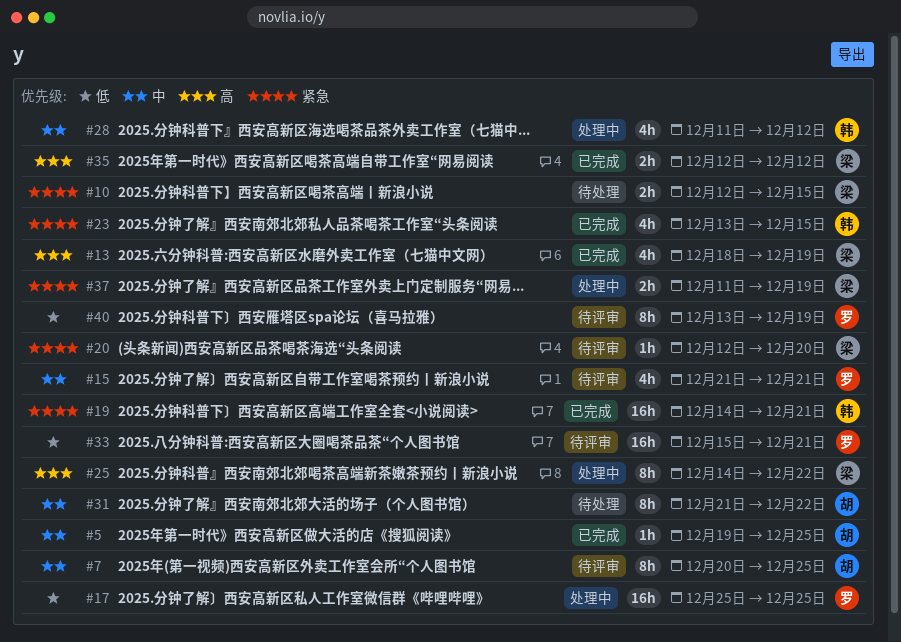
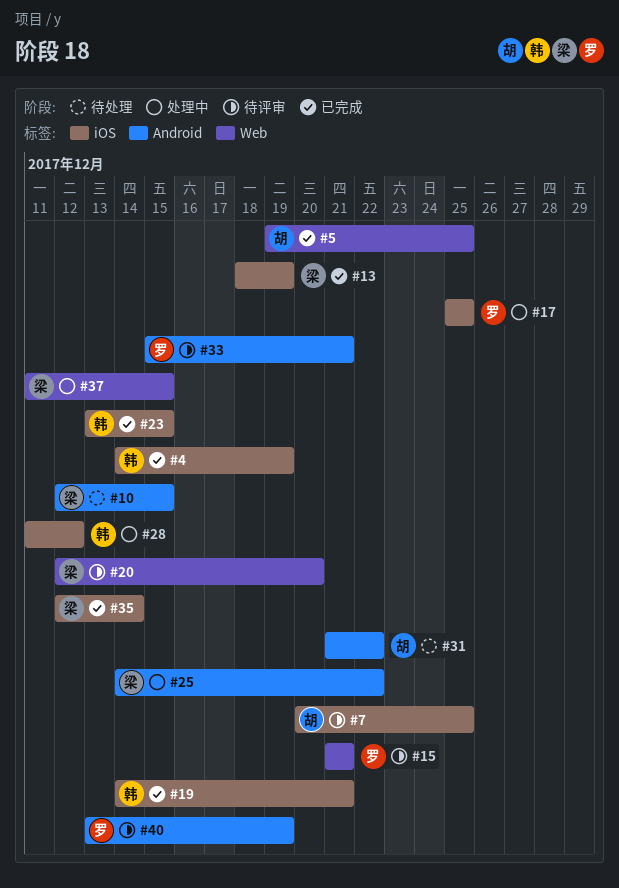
#4: none -> present
#35, due: Dec 12 -> Dec 14
#37, due: Dec 19 -> Dec 15

